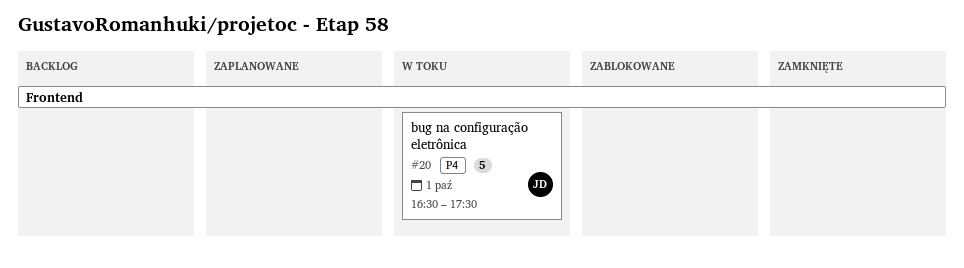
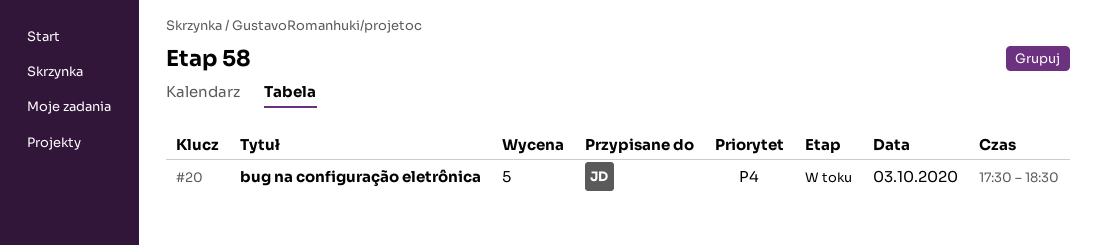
#20, day: Oct 1 -> Oct 3
#20, begins: 16:30 -> 17:30
#20, ends: 17:30 -> 18:30

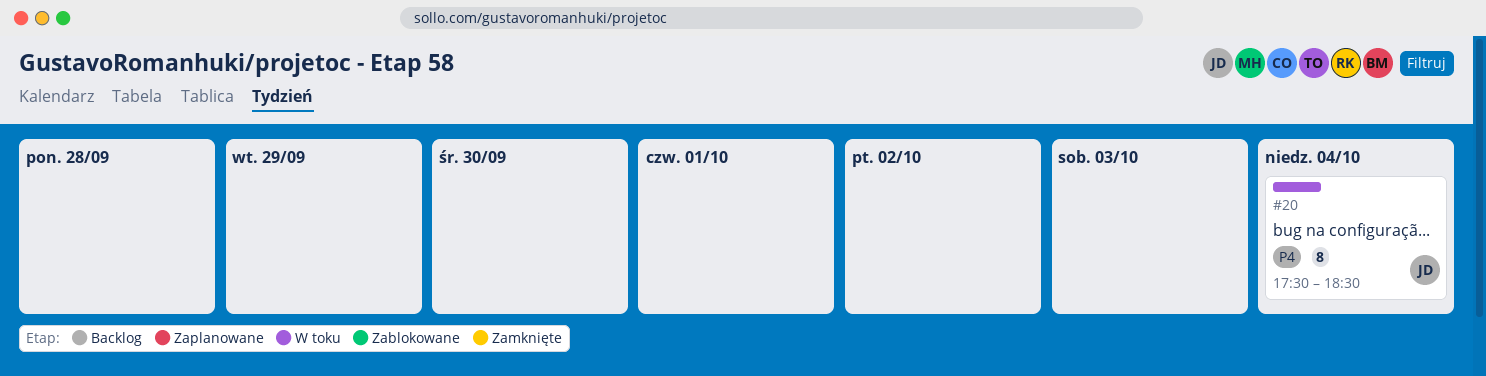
#20, estimate: 5 -> 8
#20, day: Oct 3 -> Oct 4

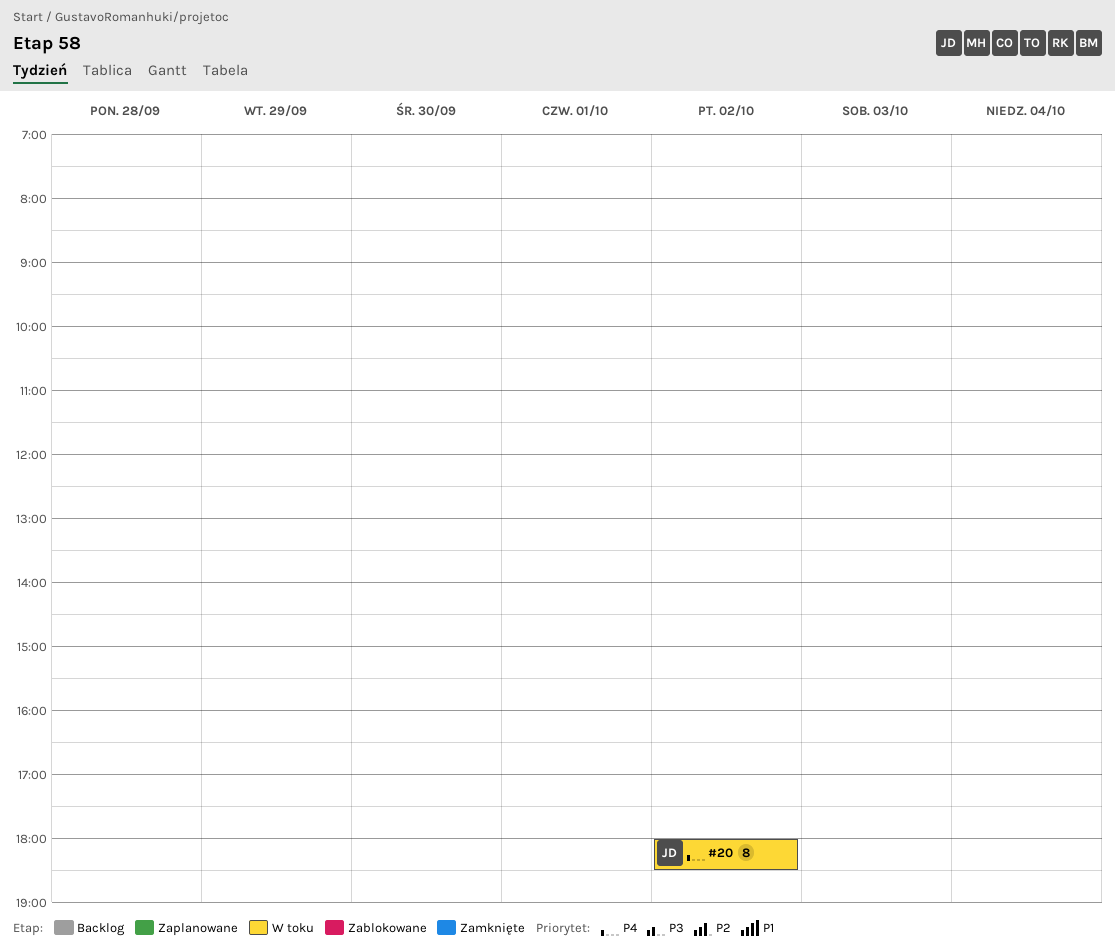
#20, day: Oct 4 -> Oct 2
#20, begins: 17:30 -> 18:00

